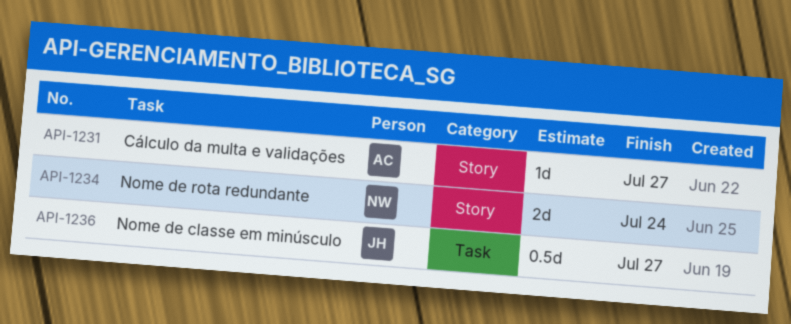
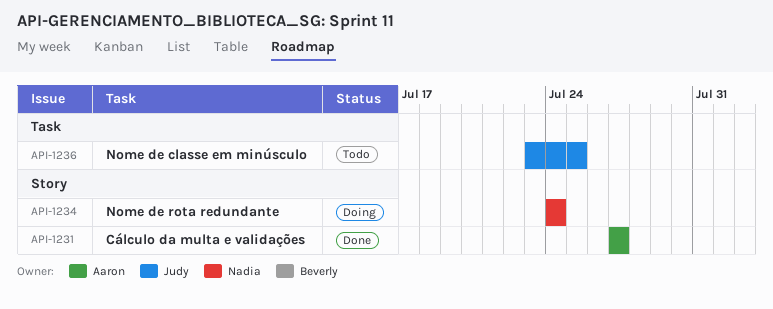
API-1236, due: Jul 27 -> Jul 25

